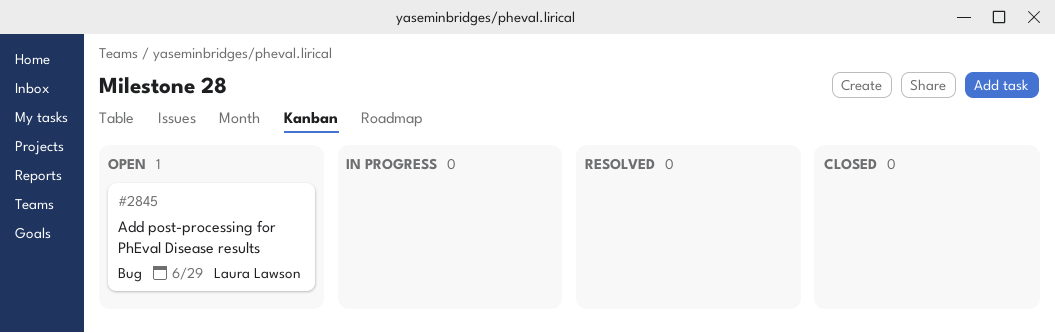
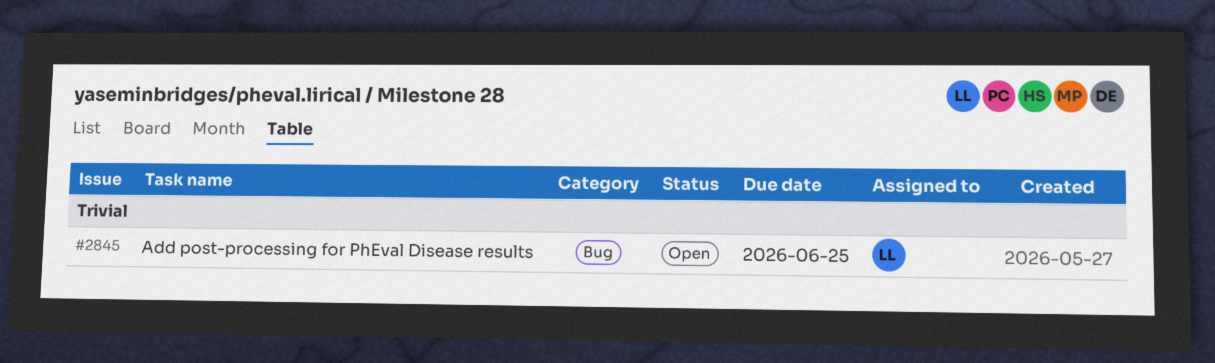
#2845, due: Jun 29 -> Jun 25

